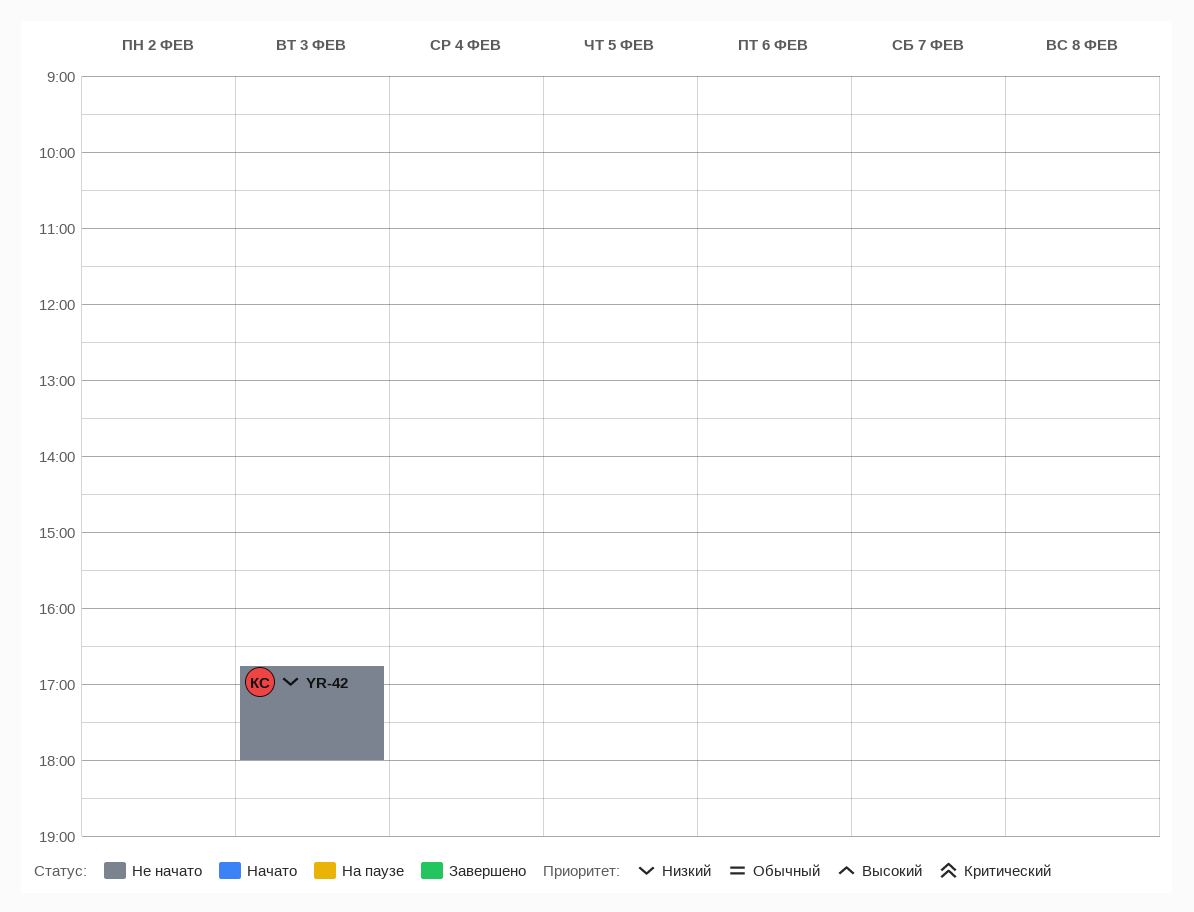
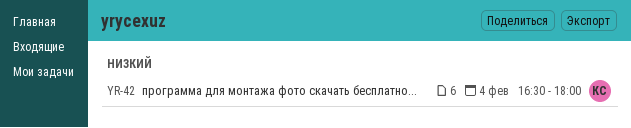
YR-42, day: Feb 3 -> Feb 4
YR-42, begins: 16:45 -> 16:30

